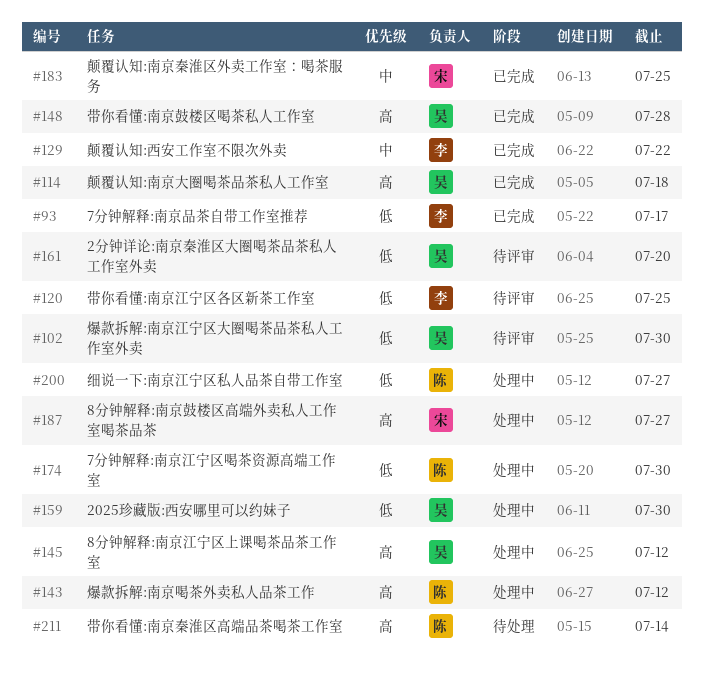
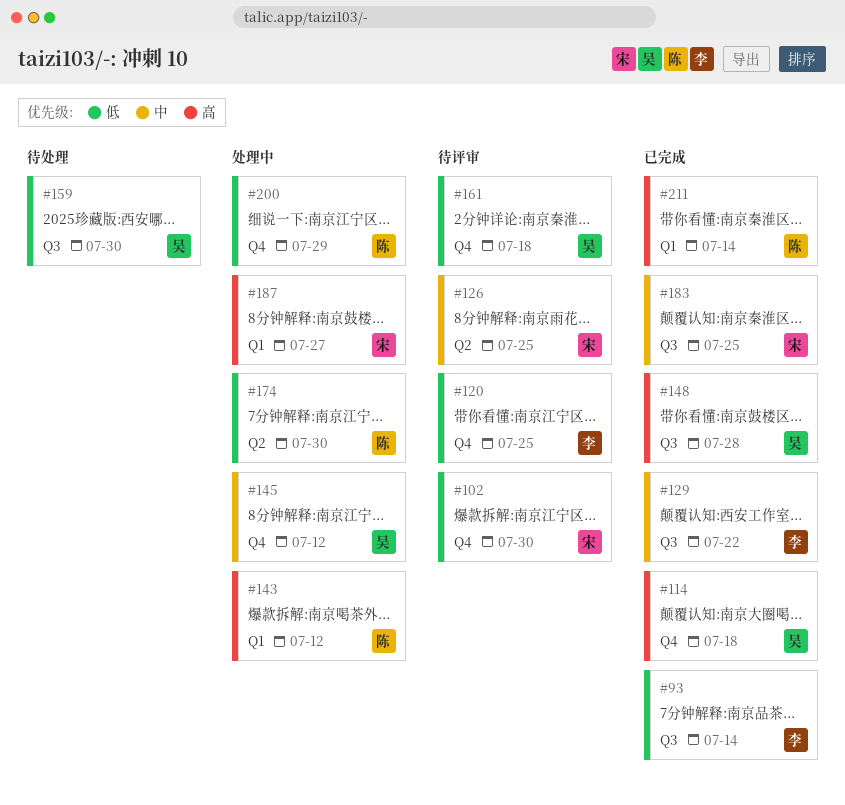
#93, due: Jul 17 -> Jul 14
#102, owner: 吴 -> 宋
#126: none -> present
#145, priority: 高 -> 中
#159, status: 处理中 -> 待处理
#161, due: Jul 20 -> Jul 18
#200, due: Jul 27 -> Jul 29
#211, status: 待处理 -> 已完成

